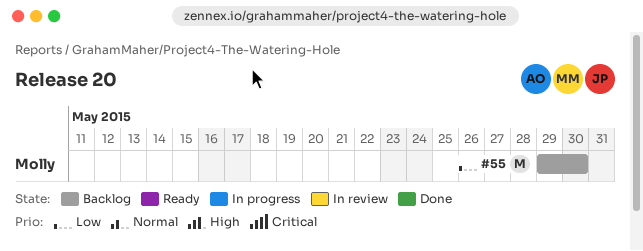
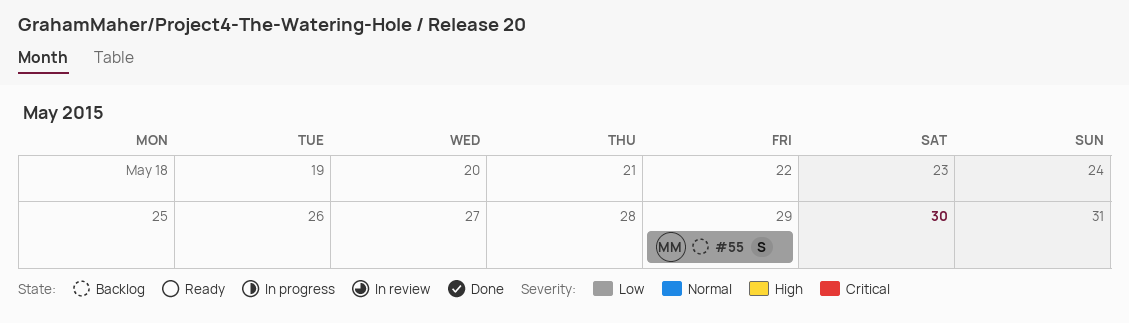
#55, estimate: M -> S
#55, due: May 30 -> May 29

